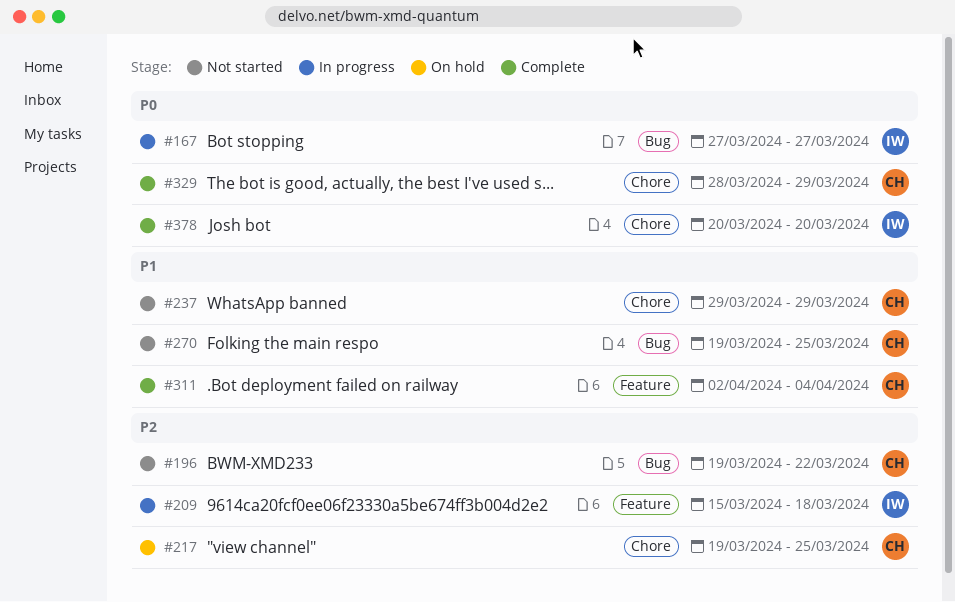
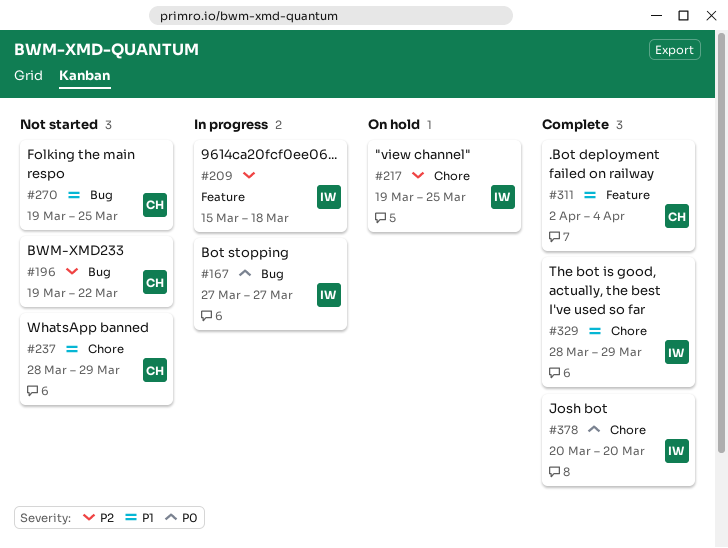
#217, owner: CH -> IW
#237, start: Mar 29 -> Mar 28
#329, owner: CH -> IW
#329, priority: P0 -> P1

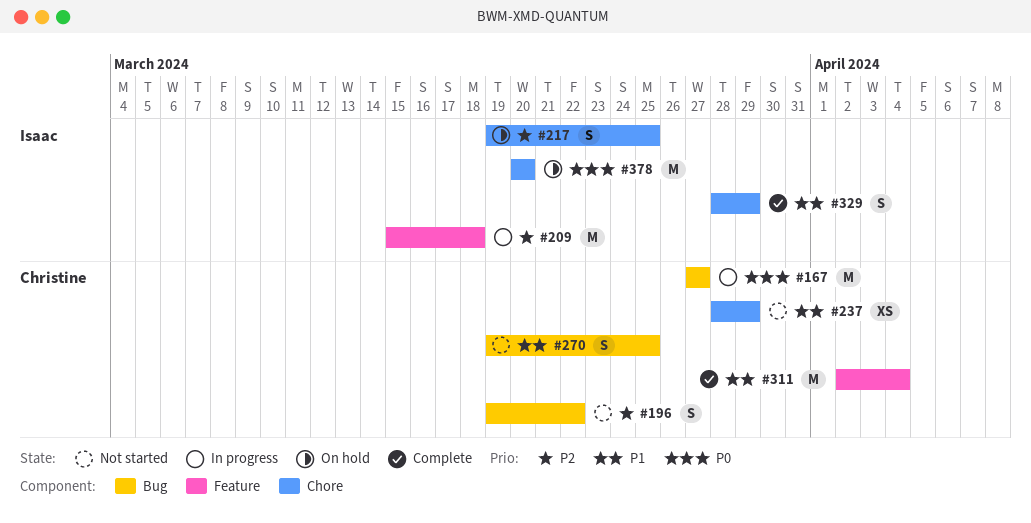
#167, owner: Isaac -> Christine
#378, status: Complete -> On hold

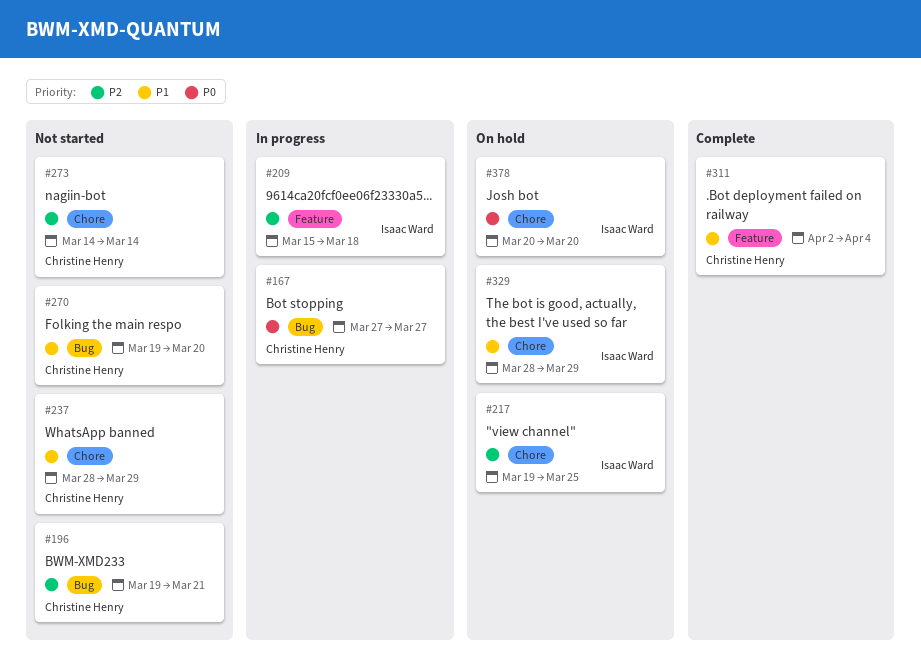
#196, due: Mar 22 -> Mar 21
#270, due: Mar 25 -> Mar 20
#273: none -> present
#329, status: Complete -> On hold

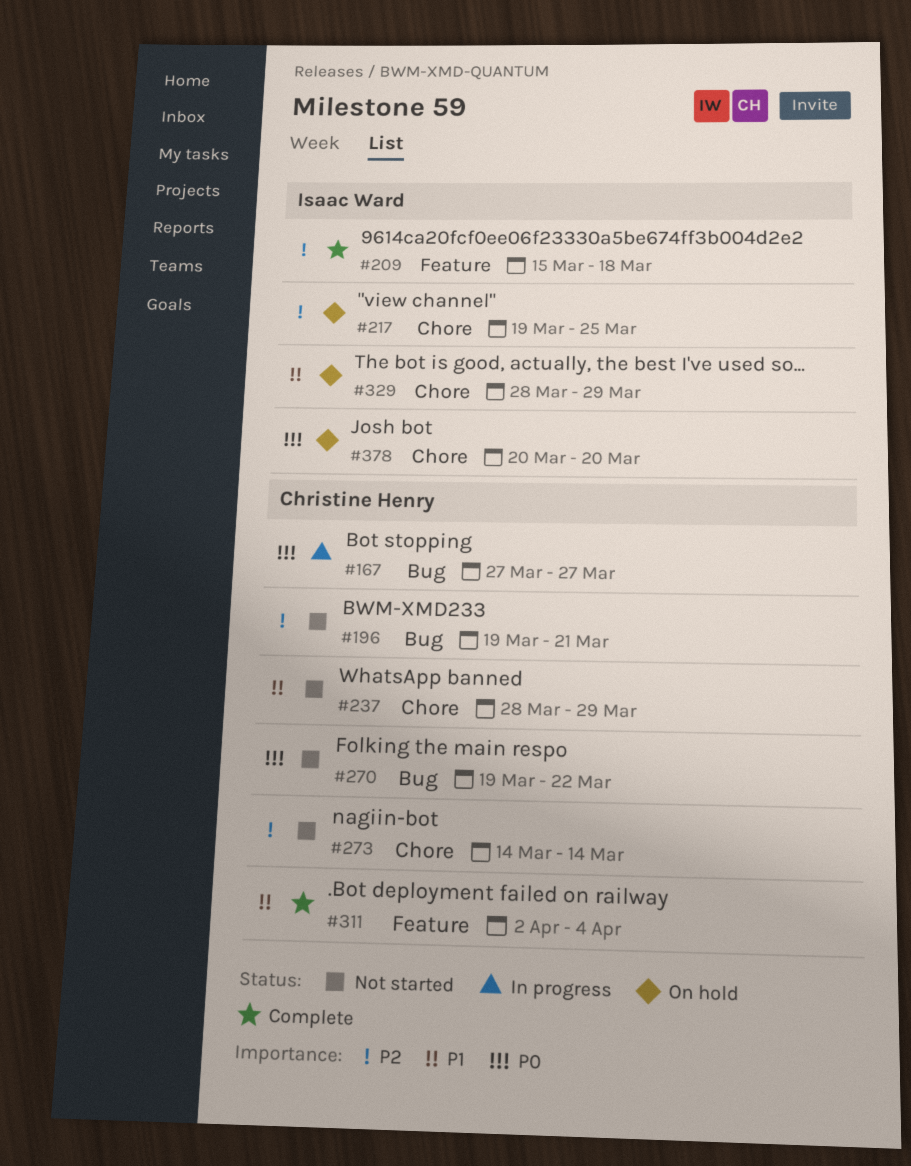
#209, status: In progress -> Complete
#270, priority: P1 -> P0
#270, due: Mar 20 -> Mar 22

